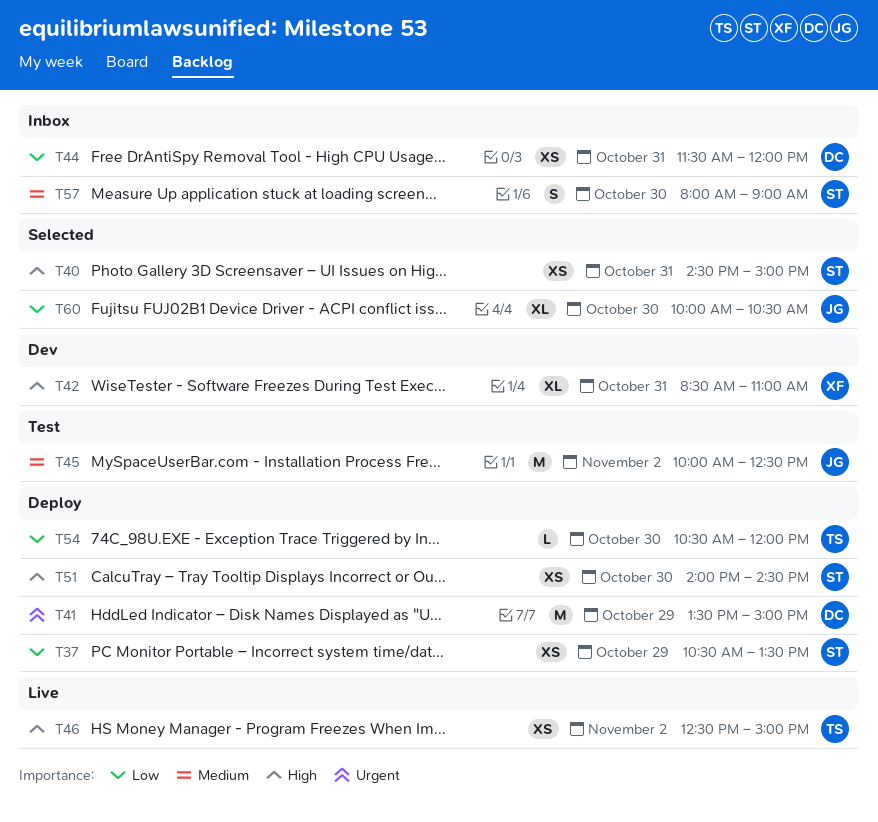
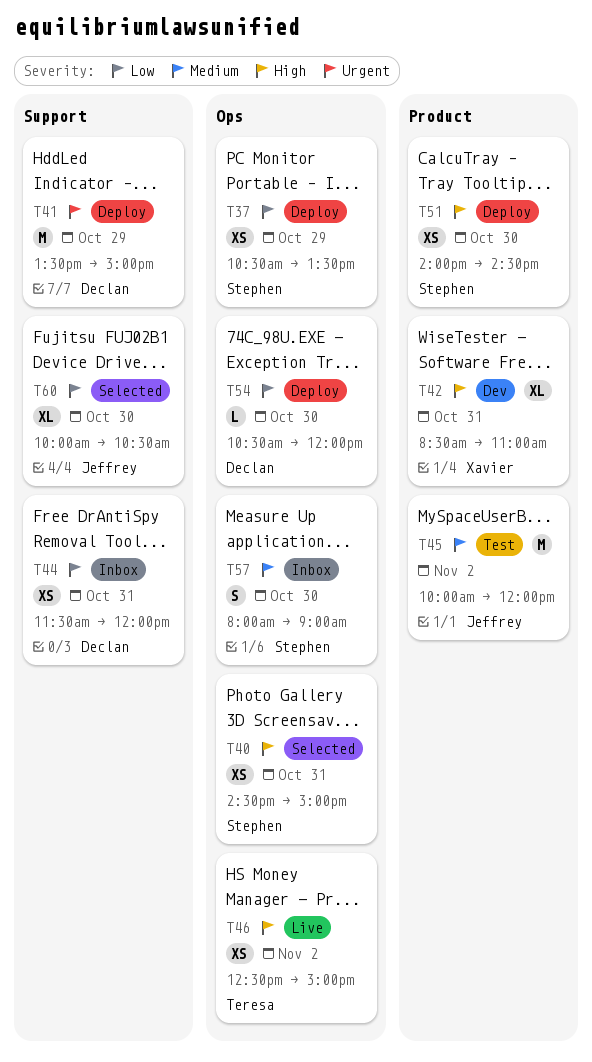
T45, ends: 12:30 -> 12:00
T54, owner: Teresa -> Declan

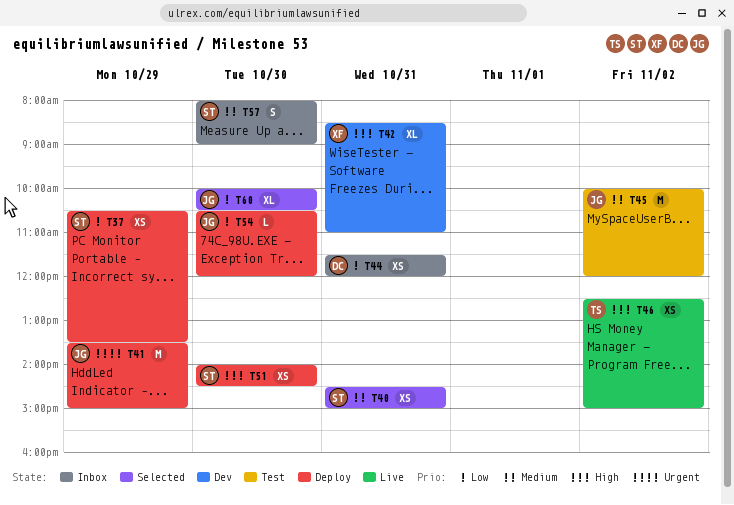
T40, priority: High -> Medium
T41, owner: Declan -> Jeffrey
T54, owner: Declan -> Jeffrey

